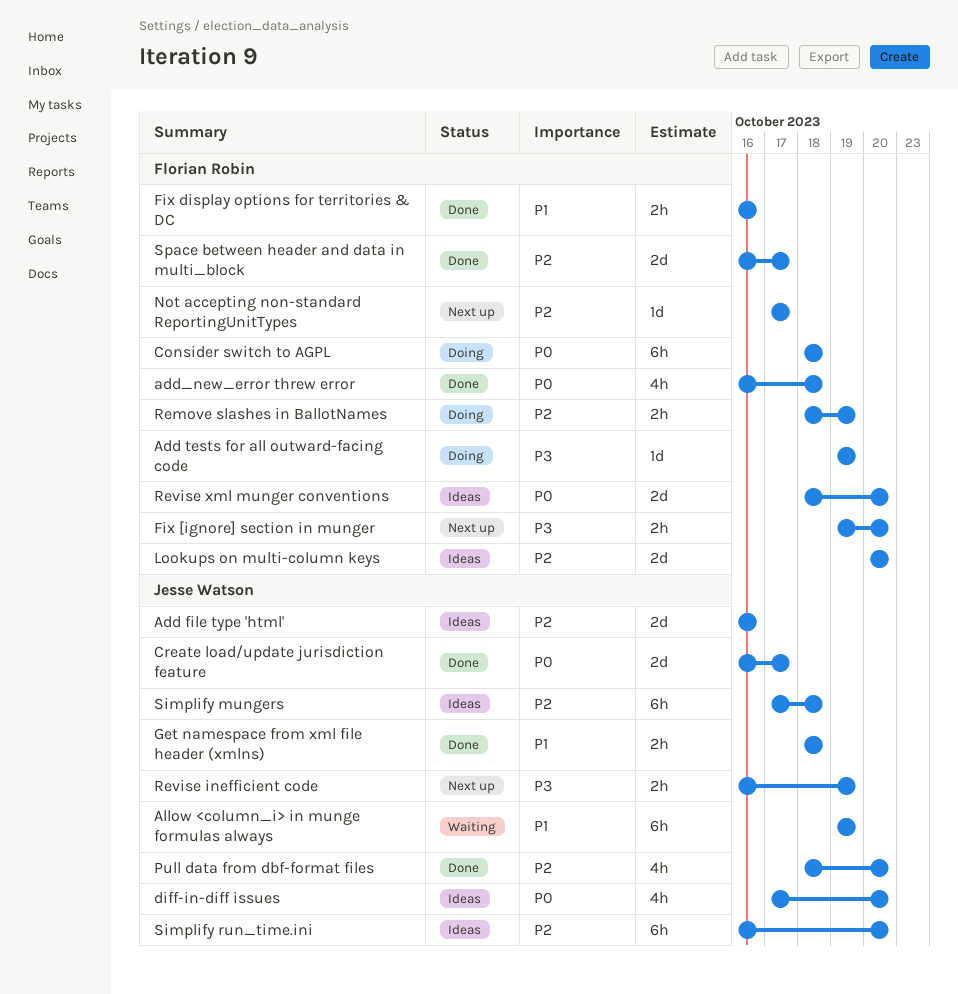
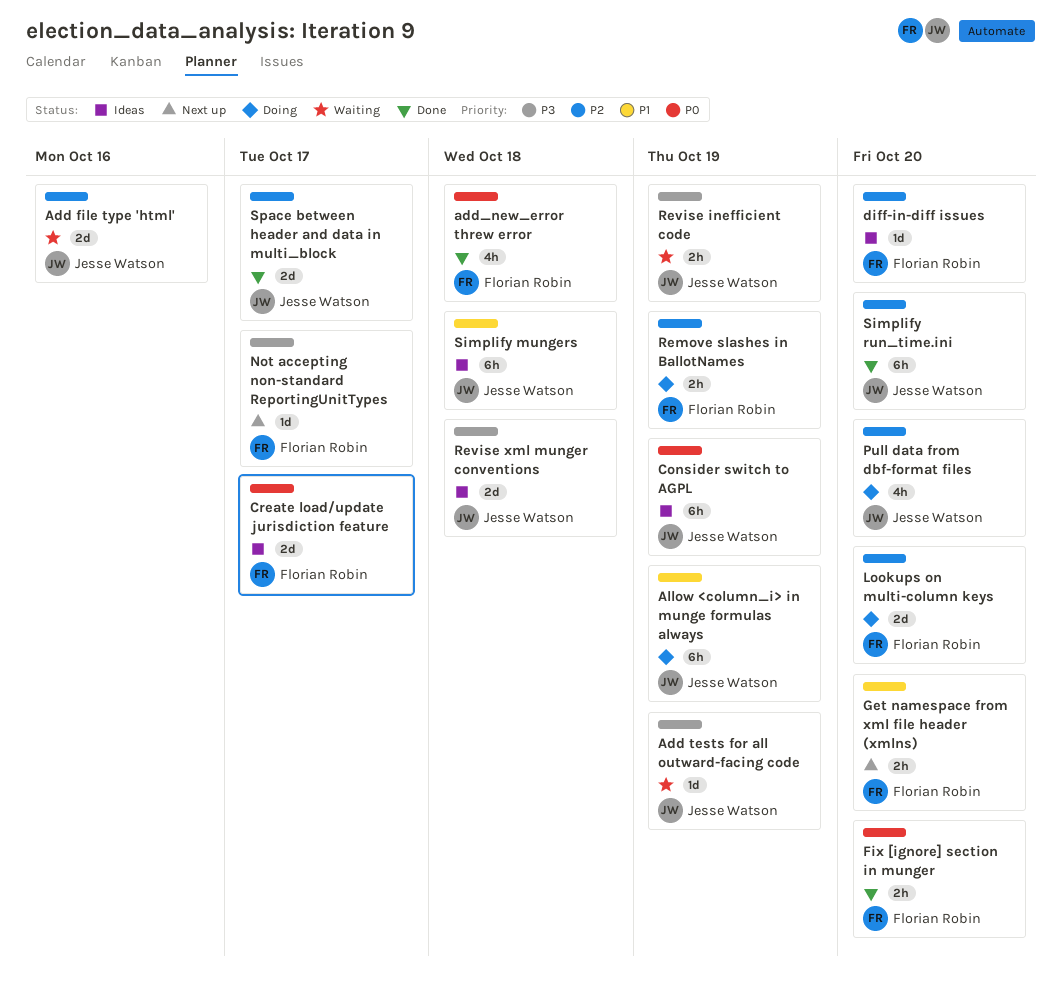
Add file type 'html', status: Ideas -> Waiting
Add tests for all outward-facing code, status: Doing -> Waiting
Add tests for all outward-facing code, owner: Florian Robin -> Jesse Watson
Allow <column_i> in munge formulas always, status: Waiting -> Doing
Consider switch to AGPL, status: Doing -> Ideas
Consider switch to AGPL, owner: Florian Robin -> Jesse Watson
Consider switch to AGPL, due: Oct 18 -> Oct 19
Create load/update jurisdiction feature, status: Done -> Ideas
Create load/update jurisdiction feature, owner: Jesse Watson -> Florian Robin
diff-in-diff issues, owner: Jesse Watson -> Florian Robin
diff-in-diff issues, priority: P0 -> P2
diff-in-diff issues, estimate: 4h -> 1d
Fix [ignore] section in munger, status: Next up -> Done
Fix [ignore] section in munger, priority: P3 -> P0
Fix display options for territories & DC: present -> none
Get namespace from xml file header (xmlns), status: Done -> Next up
Get namespace from xml file header (xmlns), owner: Jesse Watson -> Florian Robin
Get namespace from xml file header (xmlns), due: Oct 18 -> Oct 20
Lookups on multi-column keys, status: Ideas -> Doing
Not accepting non-standard ReportingUnitTypes, priority: P2 -> P3
Pull data from dbf-format files, status: Done -> Doing
Revise inefficient code, status: Next up -> Waiting
Revise xml munger conventions, owner: Florian Robin -> Jesse Watson
Revise xml munger conventions, priority: P0 -> P3
Revise xml munger conventions, due: Oct 20 -> Oct 18
Simplify mungers, priority: P2 -> P1
Simplify run_time.ini, status: Ideas -> Done
Space between header and data in multi_block, owner: Florian Robin -> Jesse Watson

